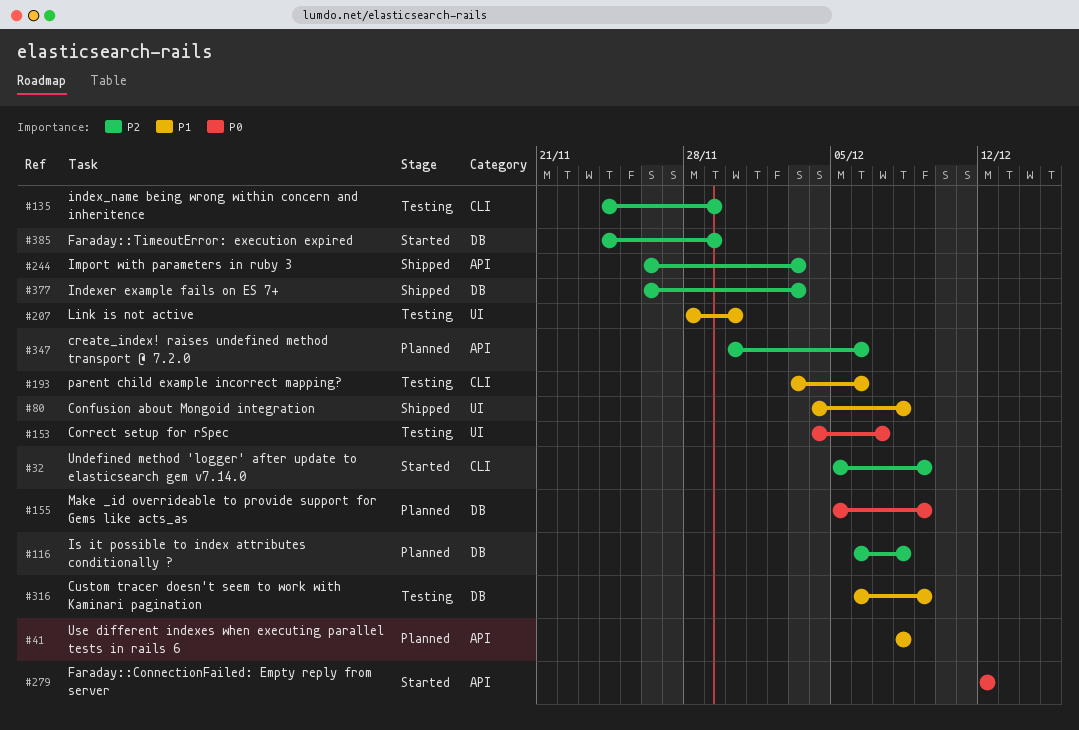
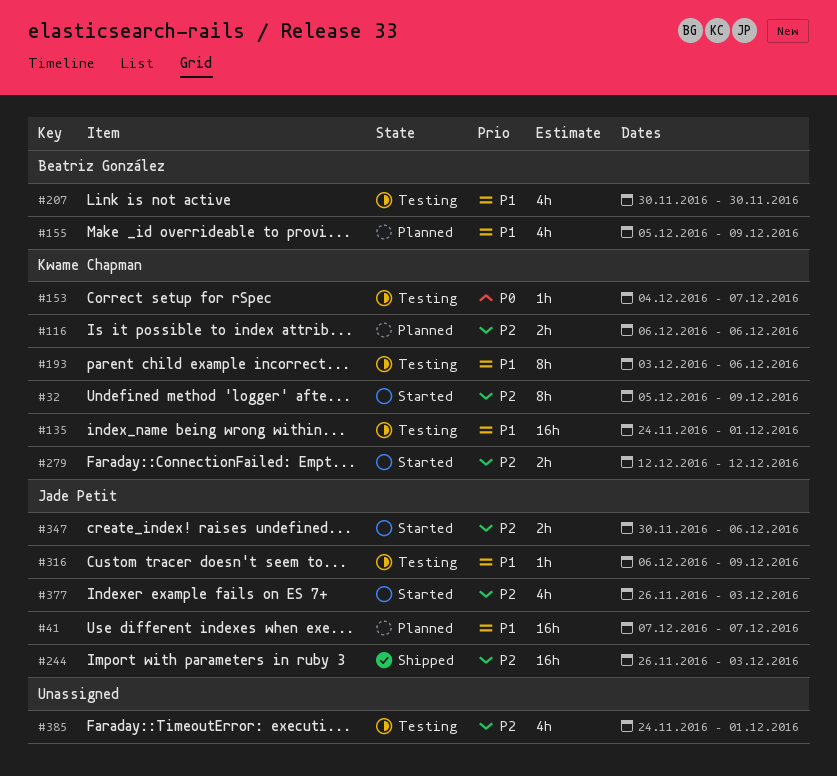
#41, start: Dec 8 -> Dec 7
#41, due: Dec 8 -> Dec 7
#80: present -> none
#116, due: Dec 8 -> Dec 6
#135, priority: P2 -> P1
#135, due: Nov 29 -> Dec 1
#155, priority: P0 -> P1
#207, start: Nov 28 -> Nov 30
#279, priority: P0 -> P2
#347, status: Planned -> Started
#377, status: Shipped -> Started
#385, status: Started -> Testing
#385, due: Nov 29 -> Dec 1

